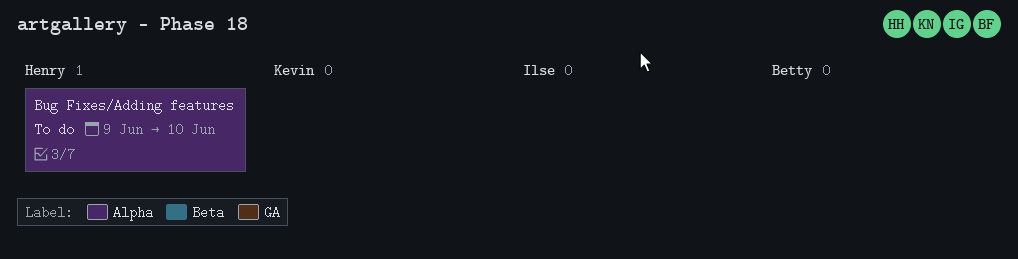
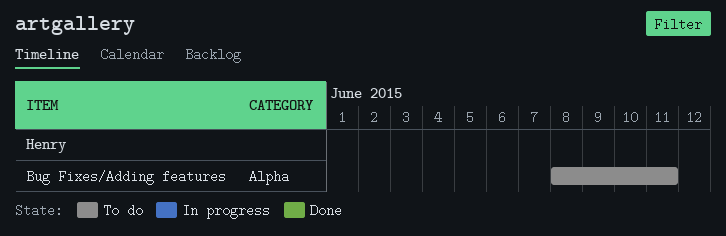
Bug Fixes/Adding features, start: Jun 9 -> Jun 8
Bug Fixes/Adding features, due: Jun 10 -> Jun 11

